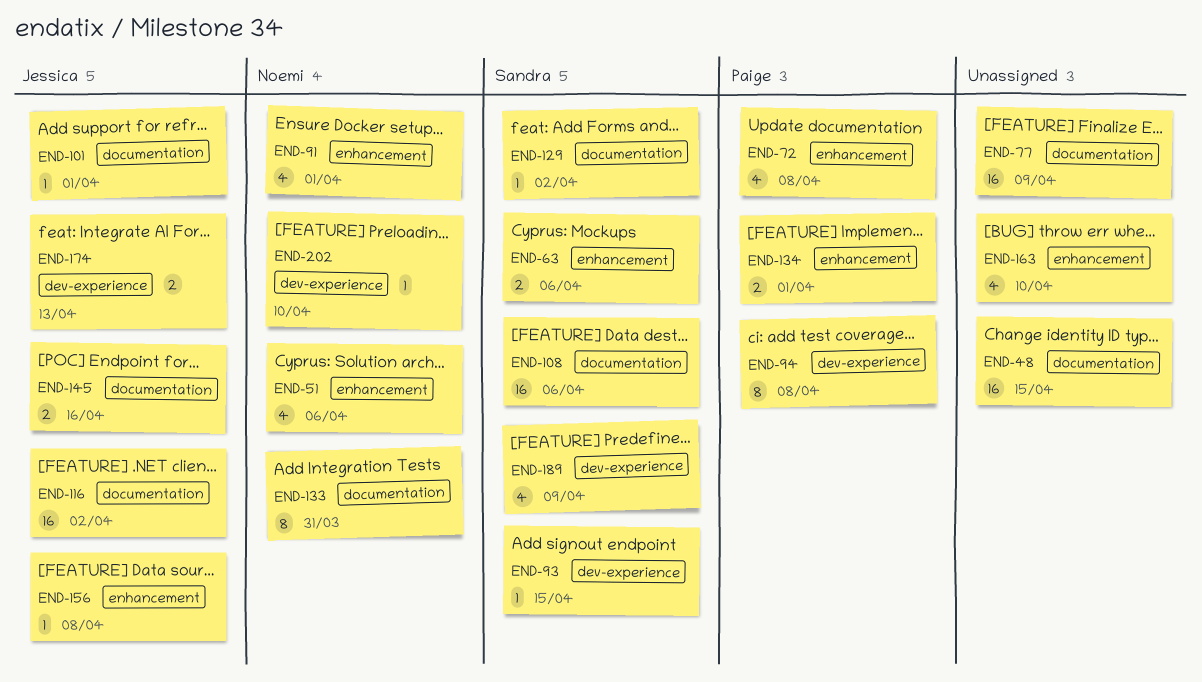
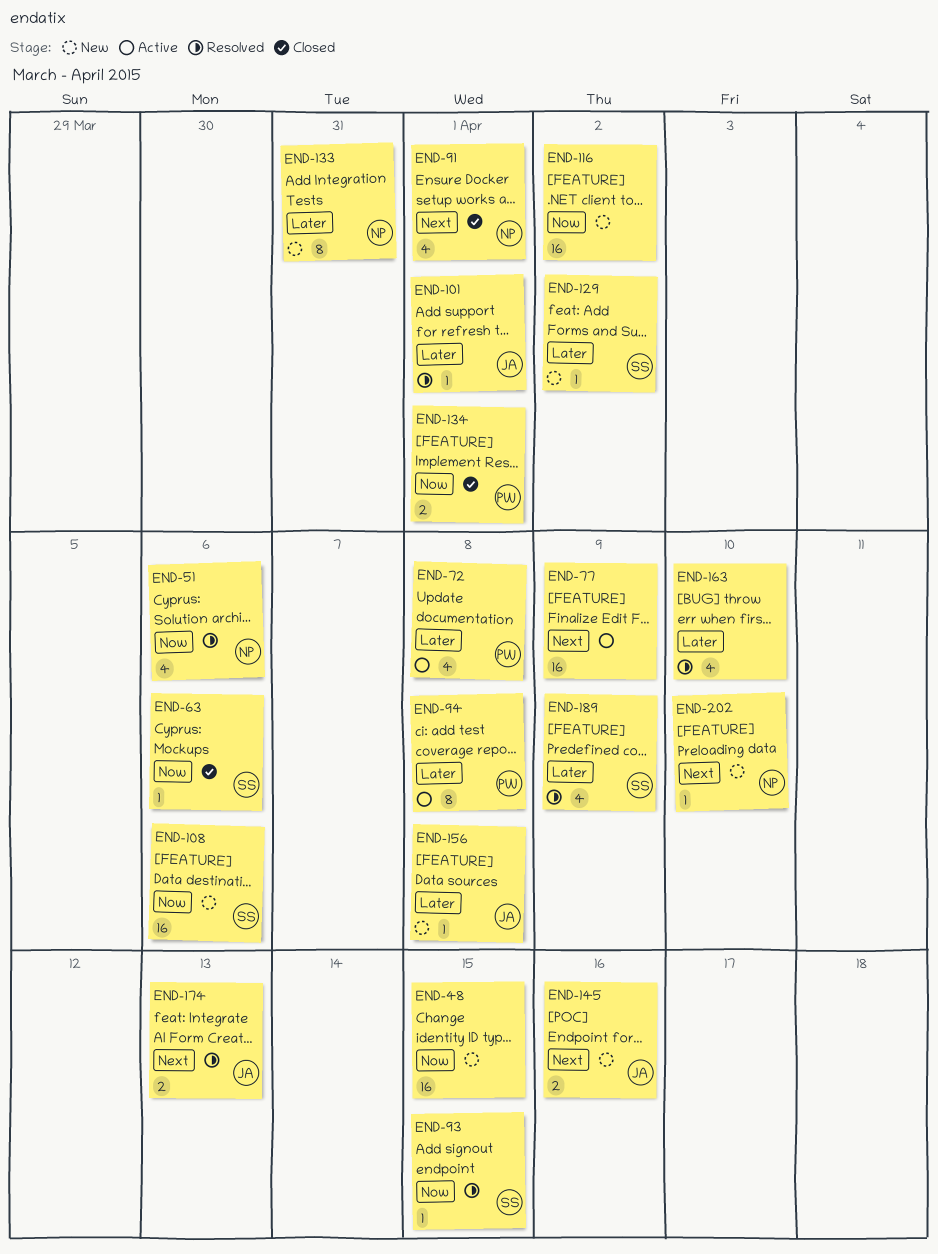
END-63, estimate: 2 -> 1
END-116, owner: Jessica -> none

